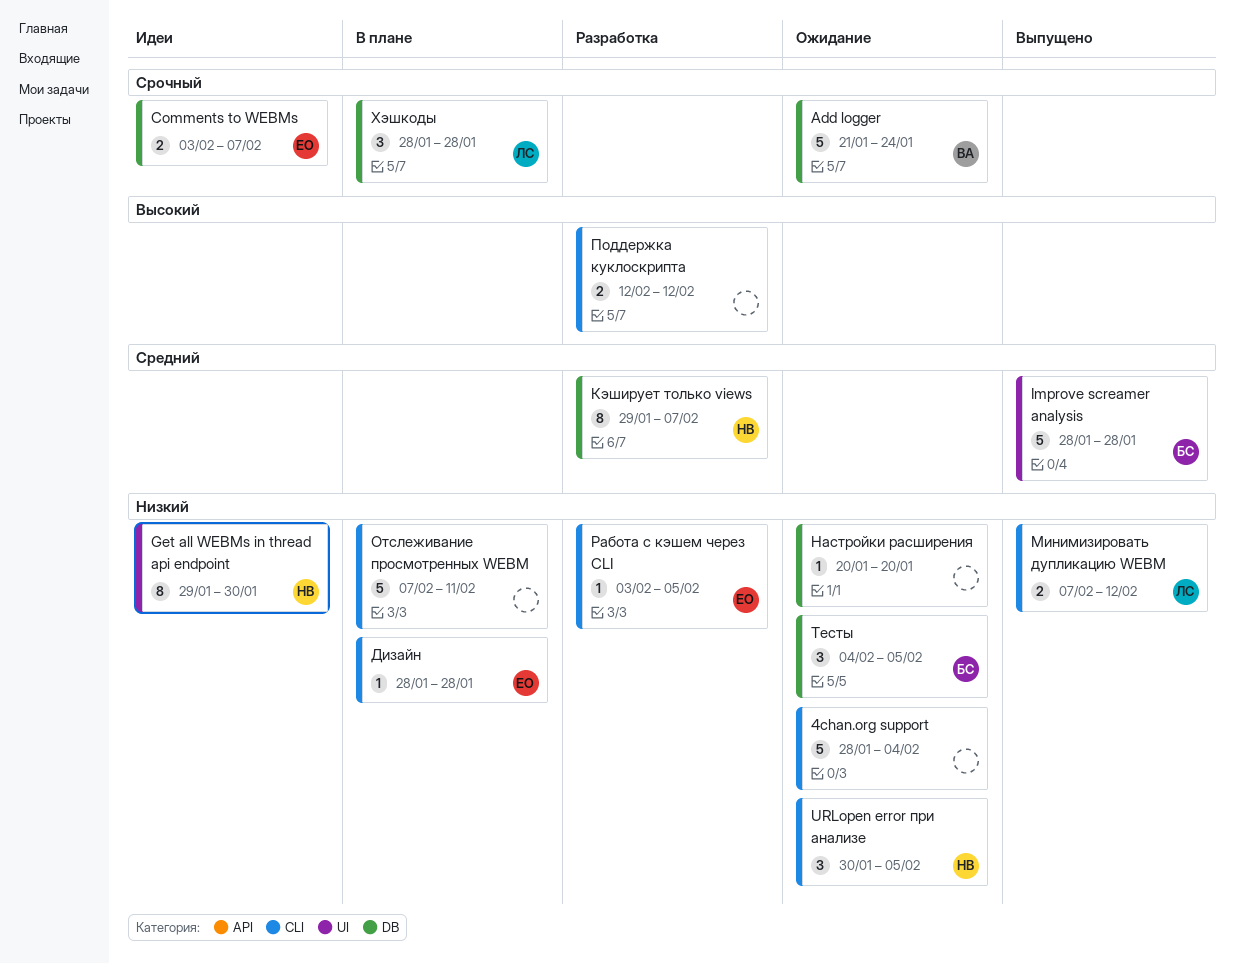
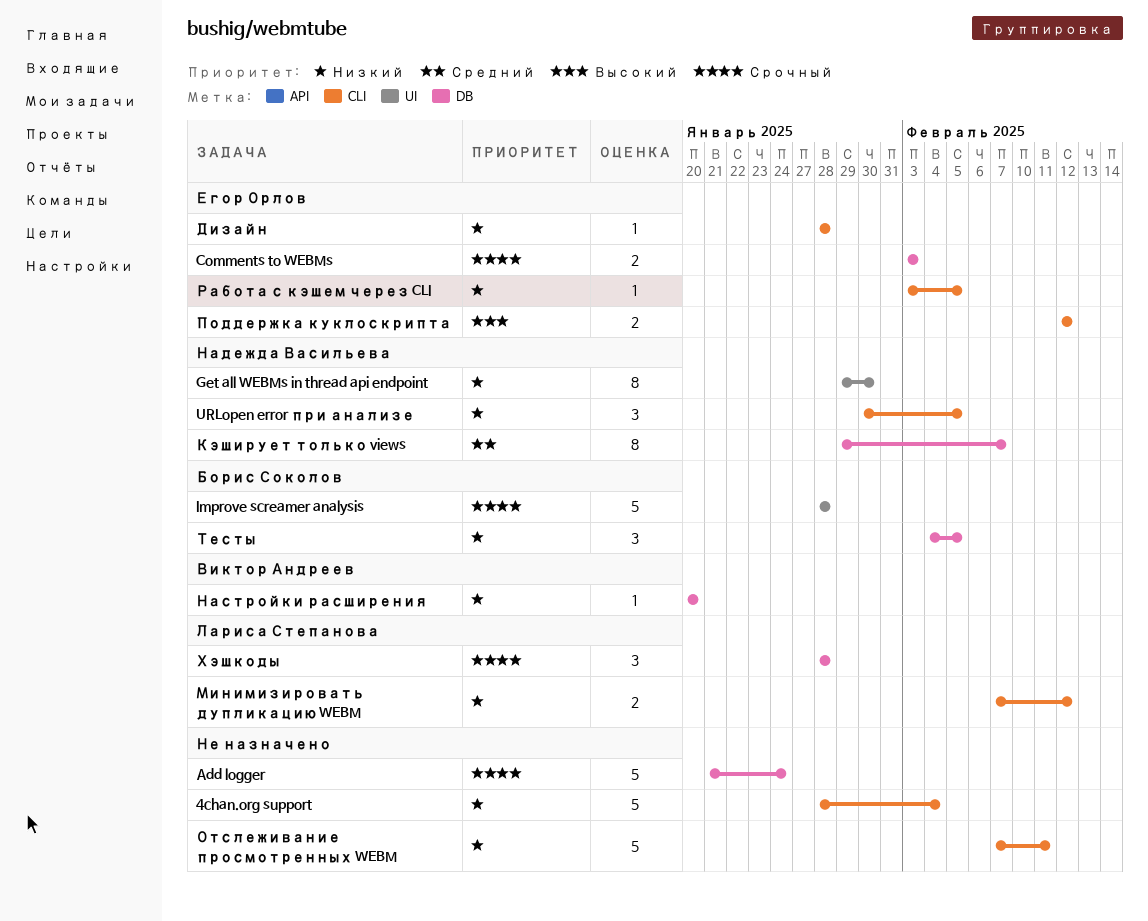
Add logger, owner: Виктор Андреев -> none
Comments to WEBMs, due: Feb 7 -> Feb 3
Improve screamer analysis, priority: Средний -> Срочный
Настройки расширения, owner: none -> Виктор Андреев
Поддержка куклоскрипта, owner: none -> Егор Орлов

